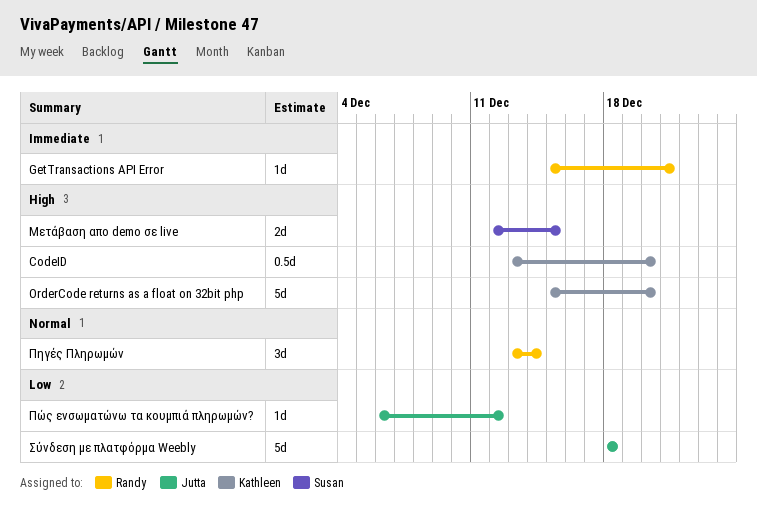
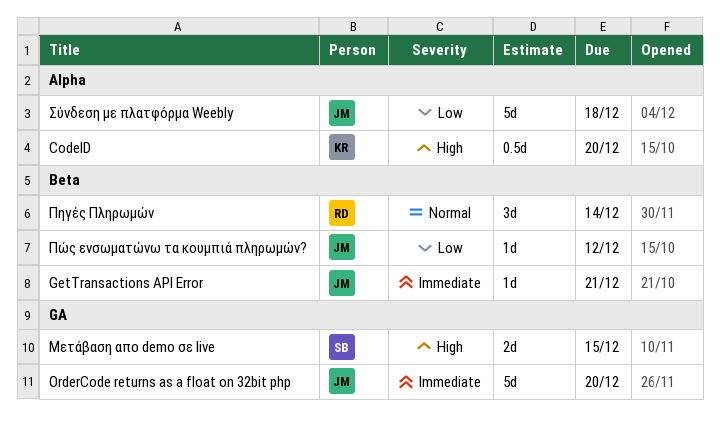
GetTransactions API Error, owner: Randy -> Jutta
OrderCode returns as a float on 32bit php, owner: Kathleen -> Jutta
OrderCode returns as a float on 32bit php, priority: High -> Immediate

